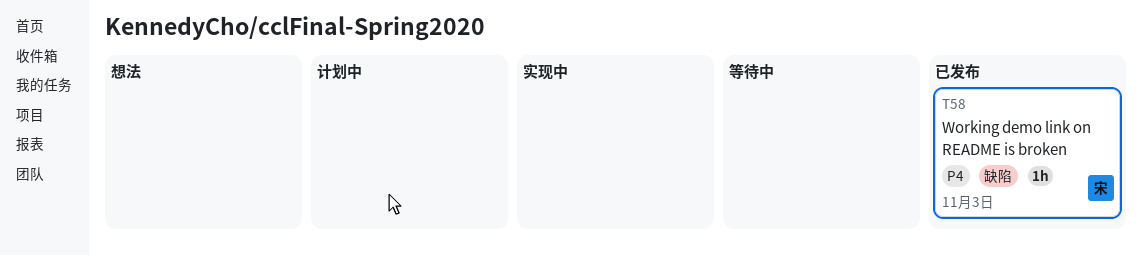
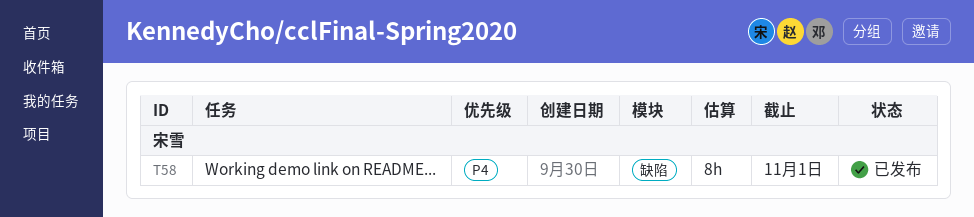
T58, estimate: 1h -> 8h
T58, due: Nov 3 -> Nov 1

